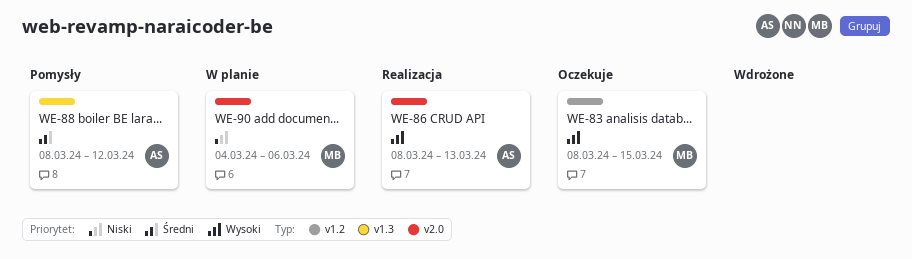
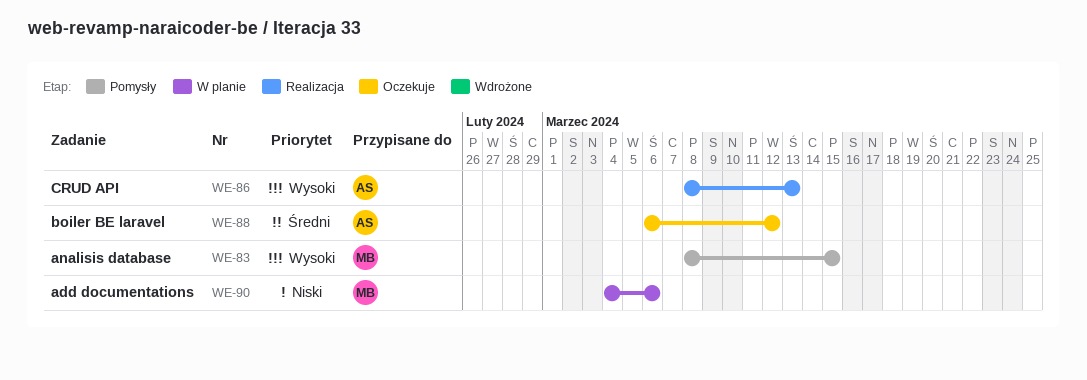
WE-83, status: Oczekuje -> Pomysły
WE-88, status: Pomysły -> Oczekuje
WE-88, start: Mar 8 -> Mar 6

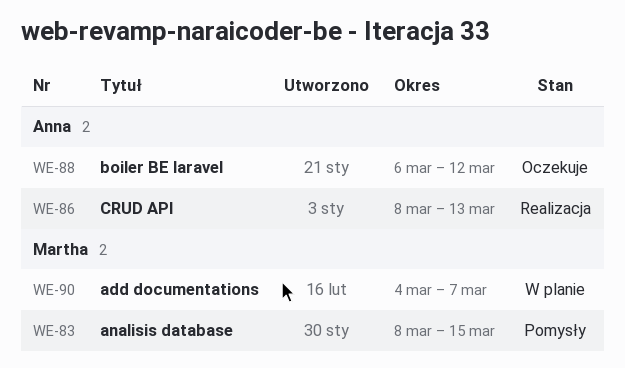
WE-90, due: Mar 6 -> Mar 7

